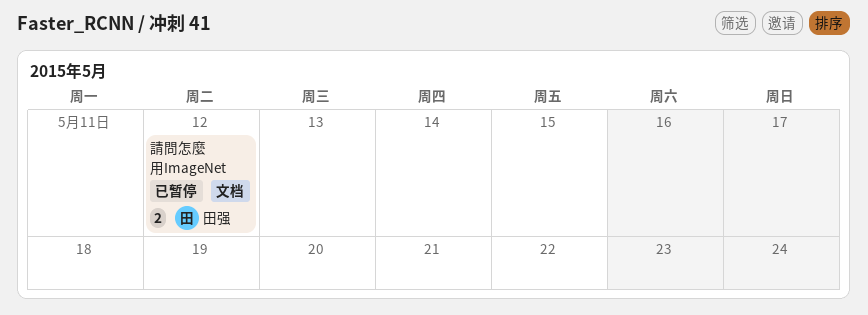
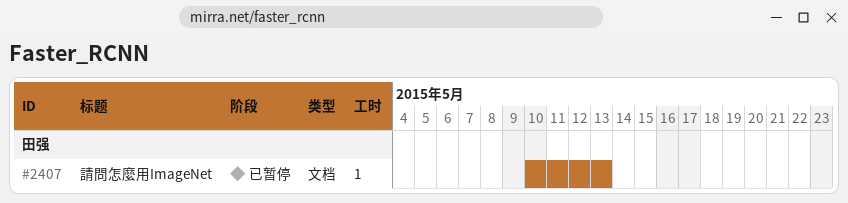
請問怎麼用ImageNet, estimate: 2 -> 1
請問怎麼用ImageNet, due: May 12 -> May 13

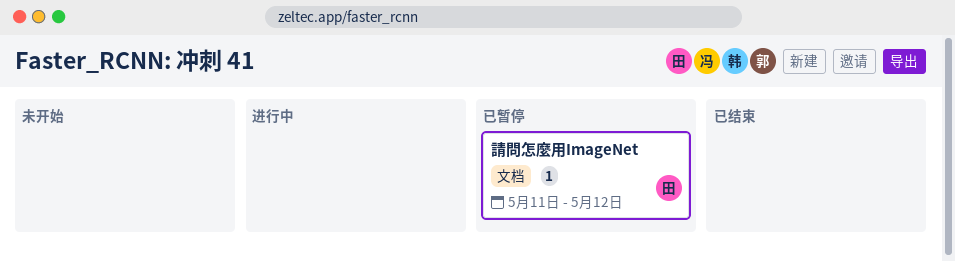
請問怎麼用ImageNet, start: May 10 -> May 11
請問怎麼用ImageNet, due: May 13 -> May 12

